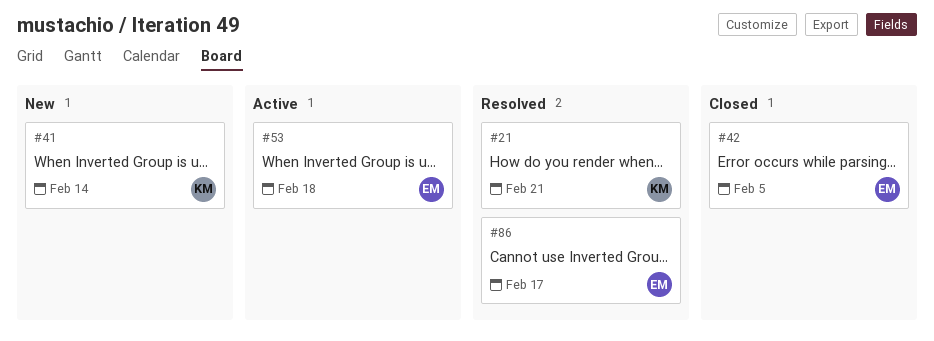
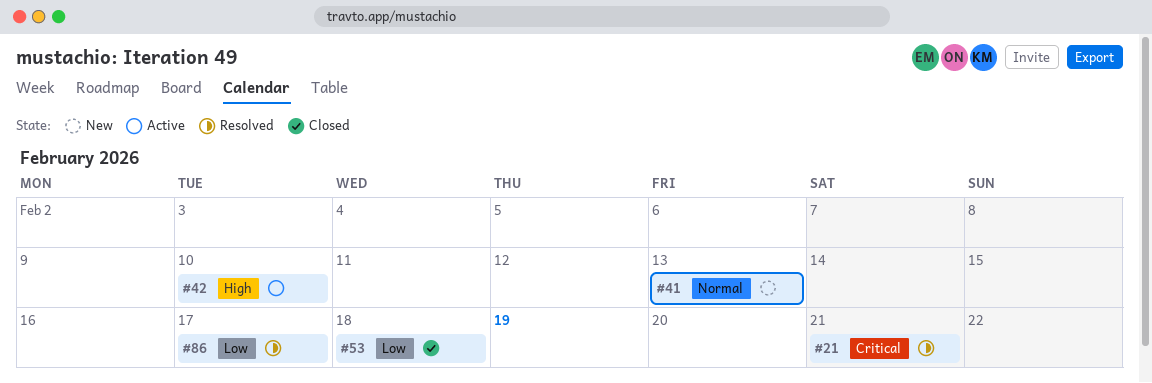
#41, due: Feb 14 -> Feb 13
#42, status: Closed -> Active
#42, due: Feb 5 -> Feb 10
#53, status: Active -> Closed

